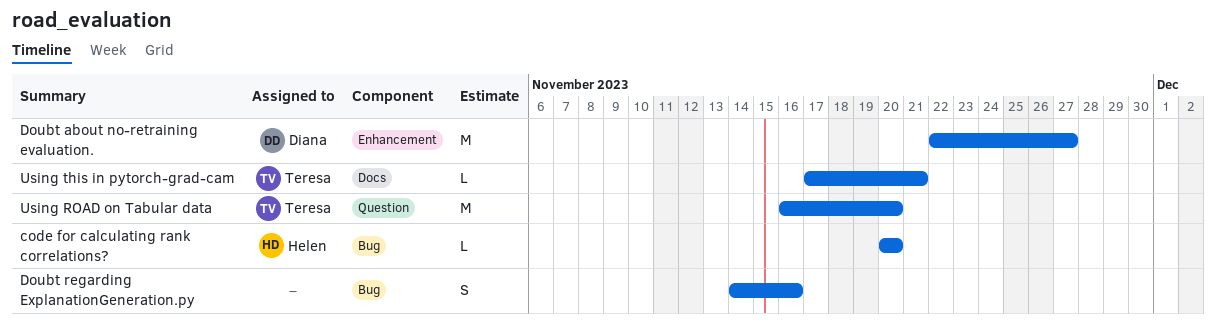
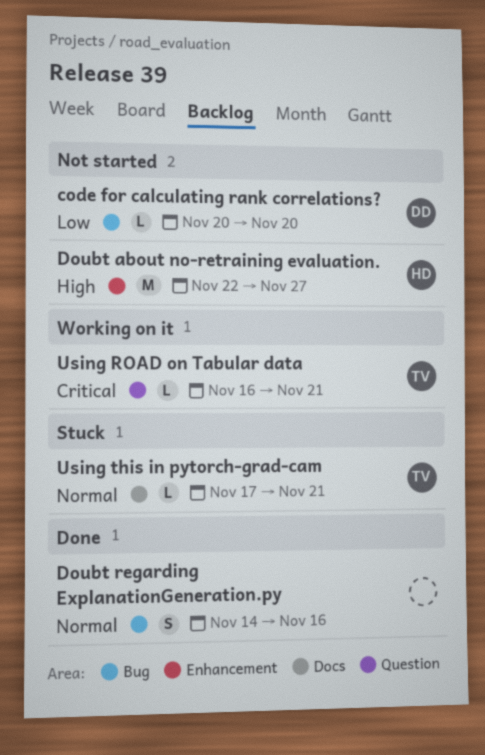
code for calculating rank correlations?, owner: Helen -> Diana
Doubt about no-retraining evaluation., owner: Diana -> Helen
Using ROAD on Tabular data, estimate: M -> L
Using ROAD on Tabular data, due: Nov 20 -> Nov 21

